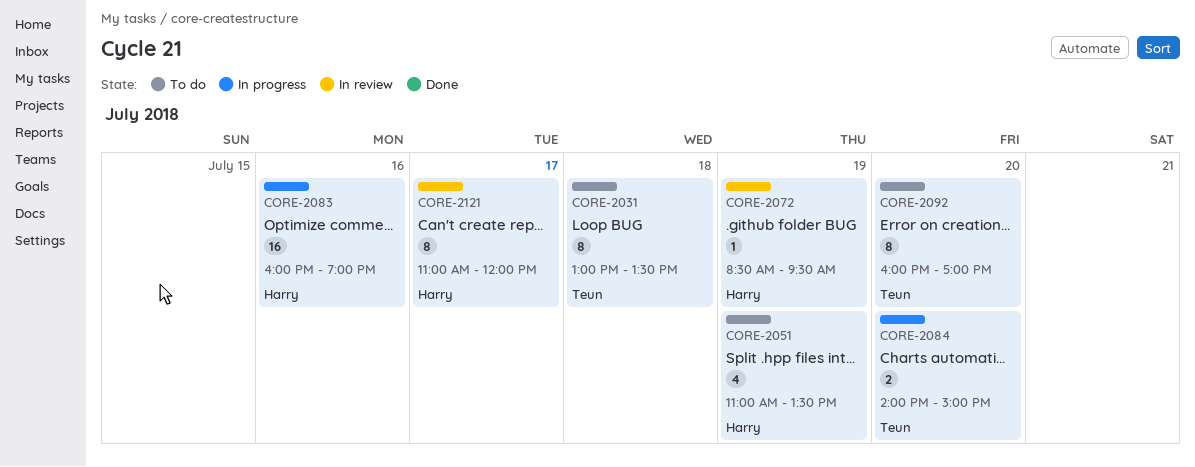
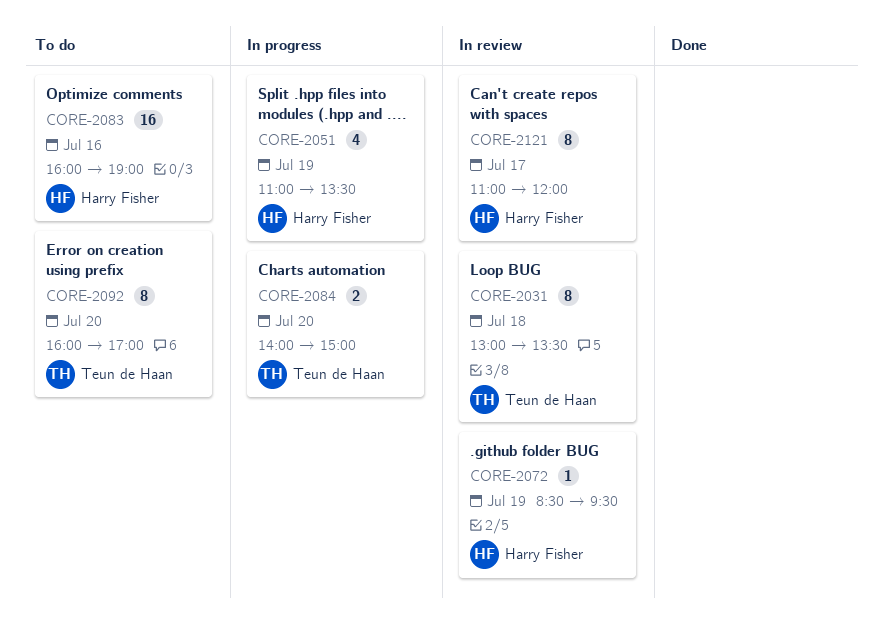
CORE-2031, status: To do -> In review
CORE-2051, status: To do -> In progress
CORE-2083, status: In progress -> To do

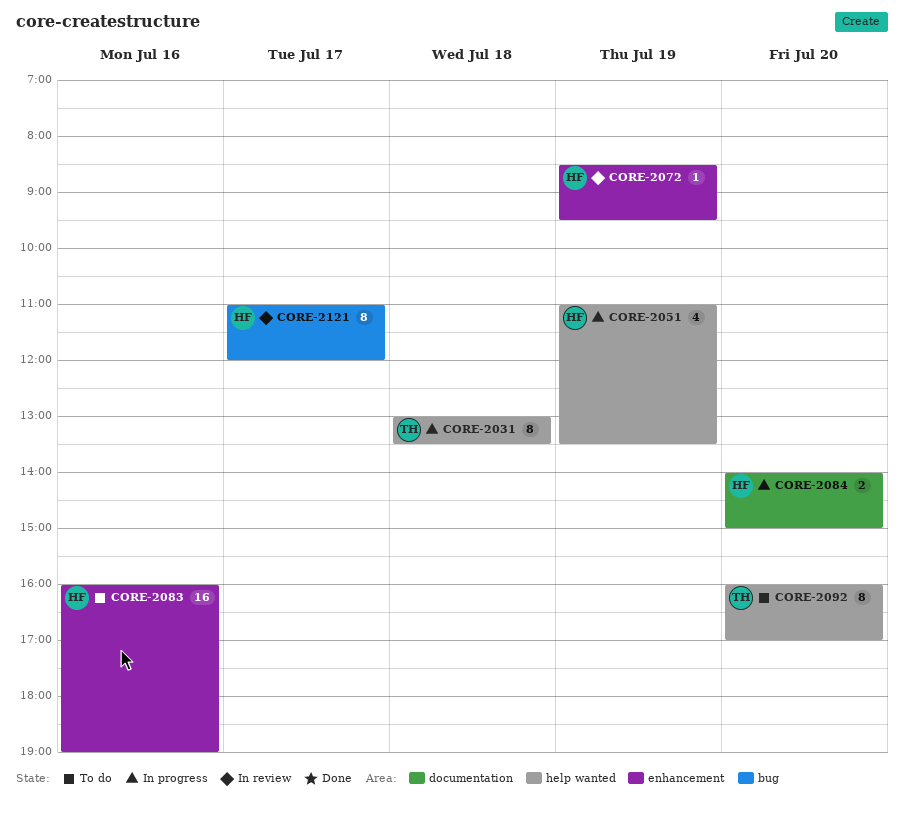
CORE-2031, status: In review -> In progress
CORE-2084, owner: Teun de Haan -> Harry Fisher

